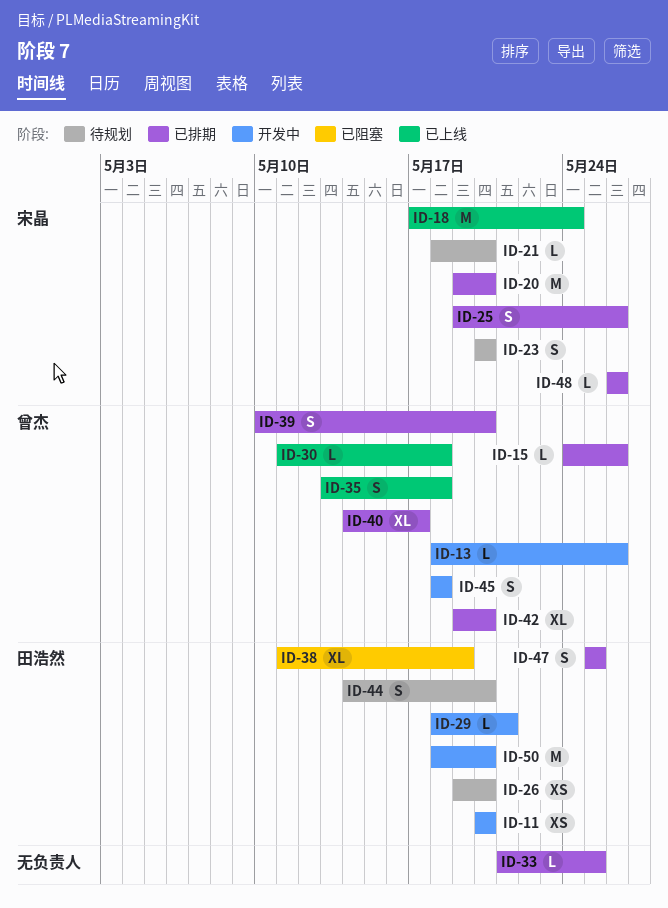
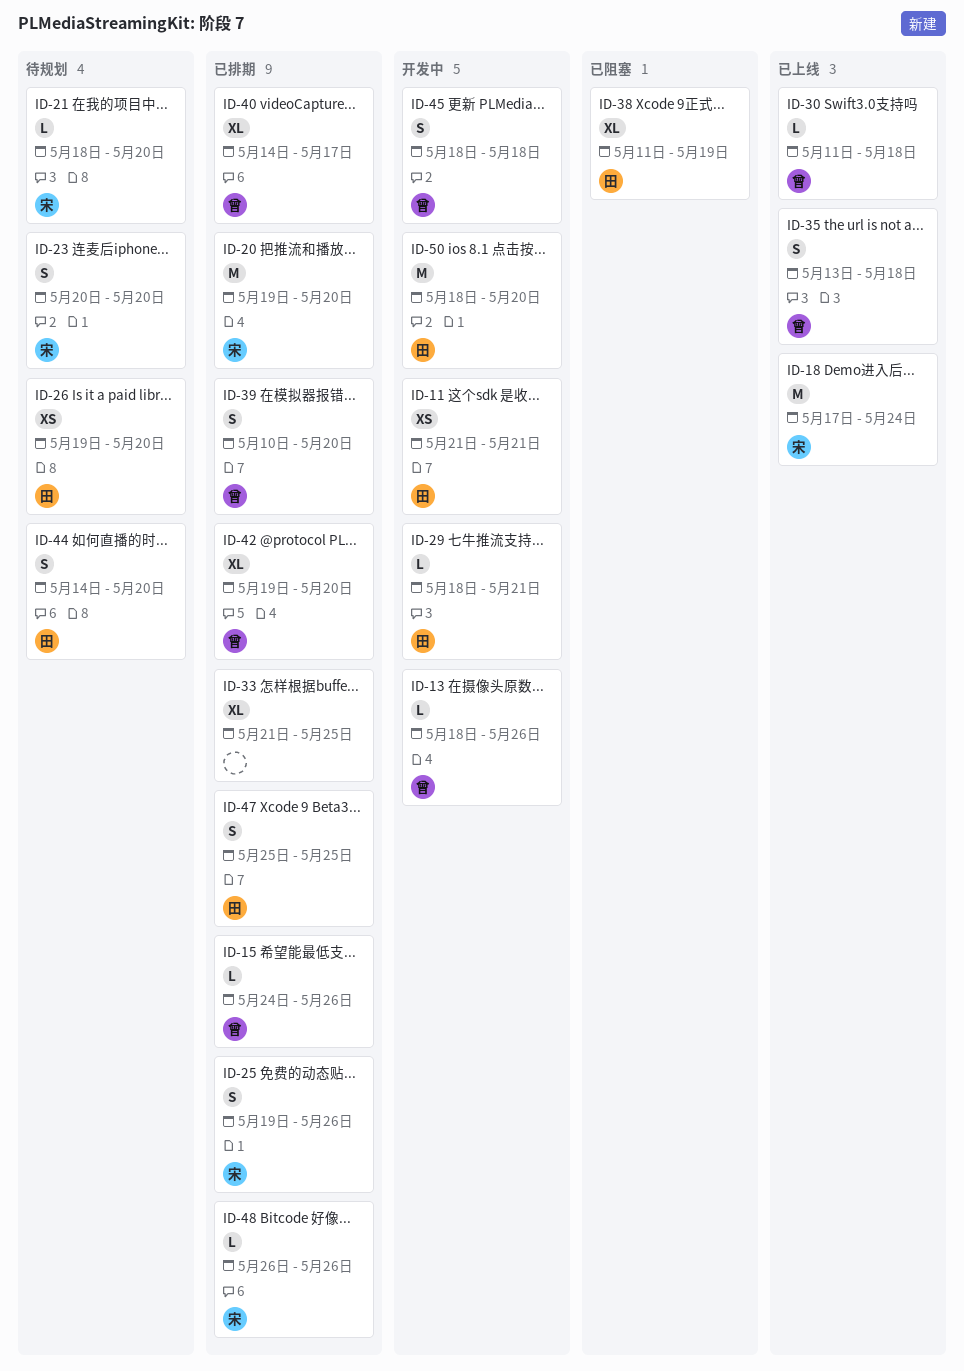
ID-11, start: May 20 -> May 21
ID-11, due: May 20 -> May 21
ID-33, estimate: L -> XL

